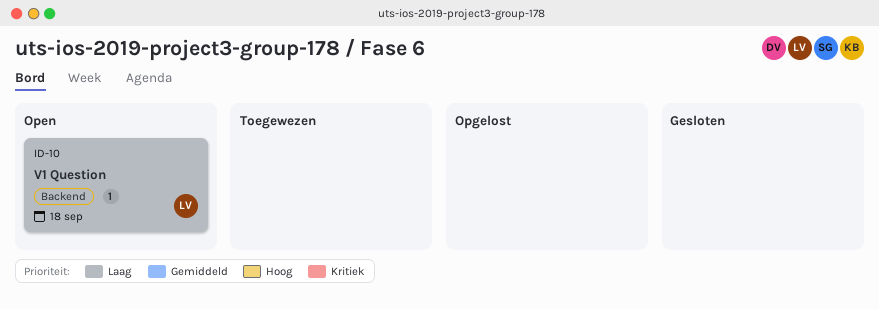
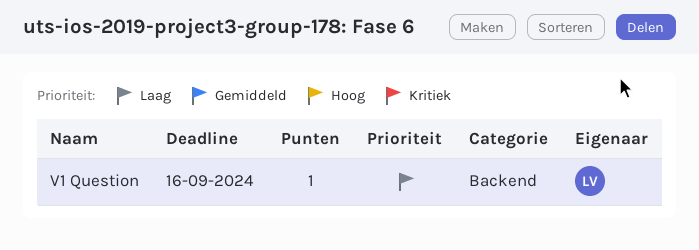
V1 Question, due: Sep 18 -> Sep 16

